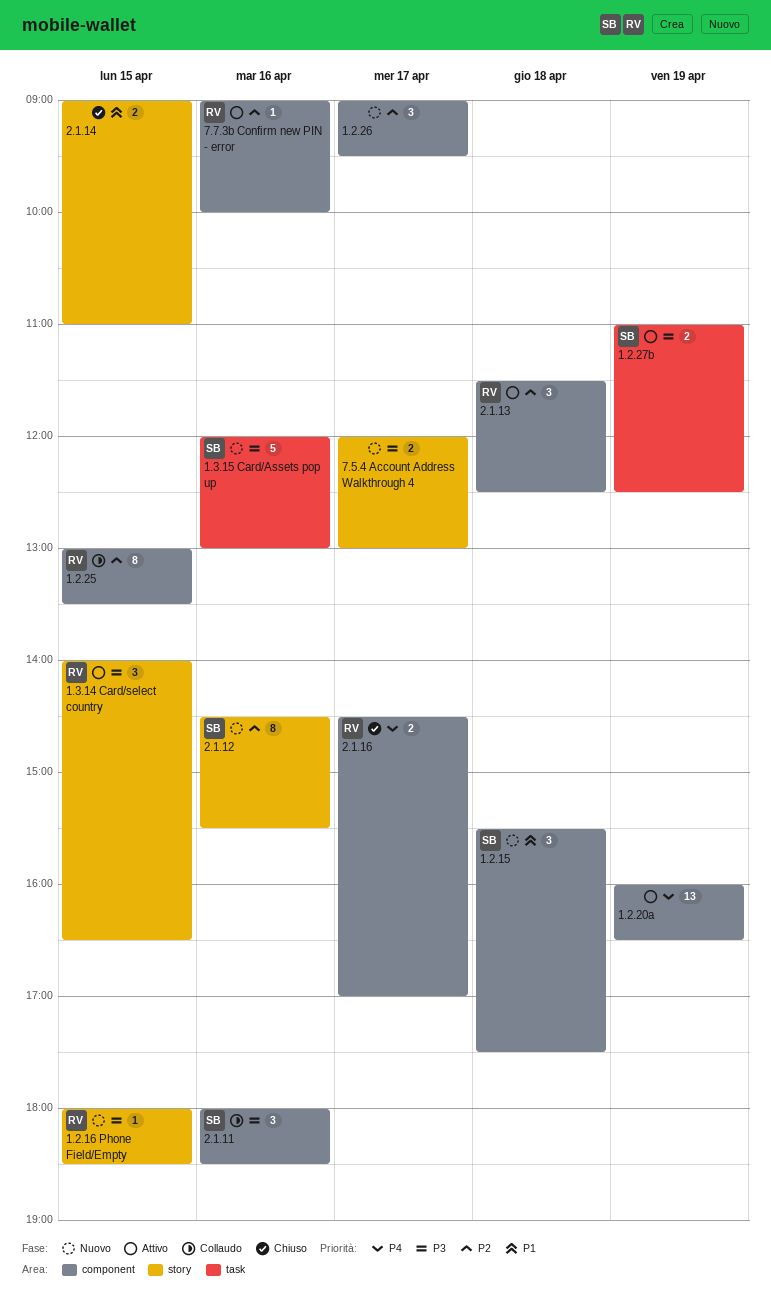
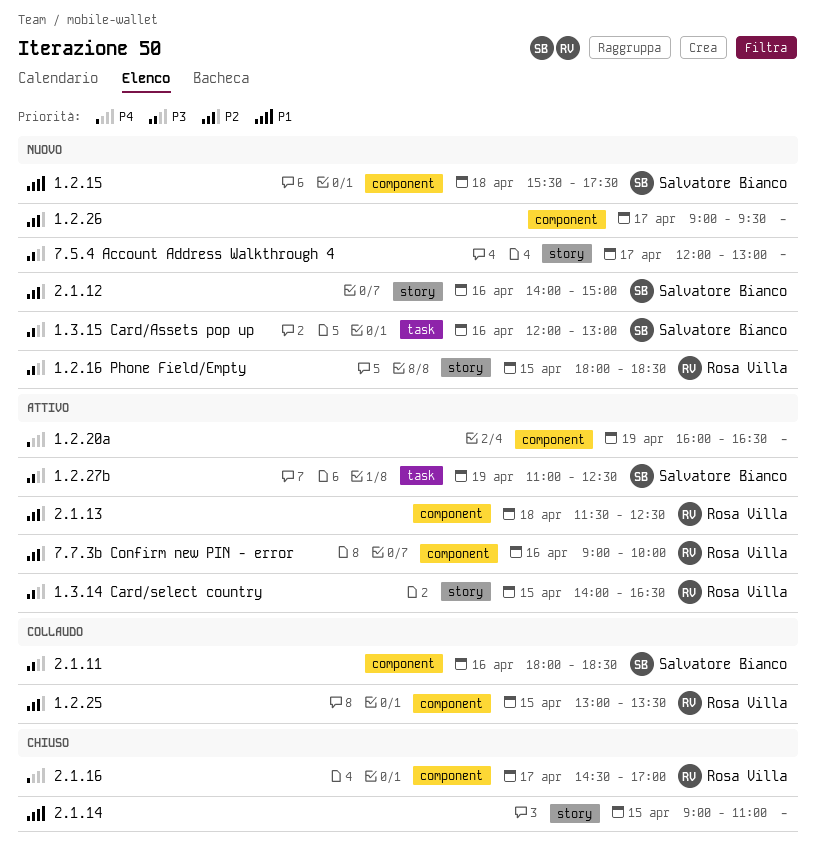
2.1.12, begins: 14:30 -> 14:00
2.1.12, ends: 15:30 -> 15:00

